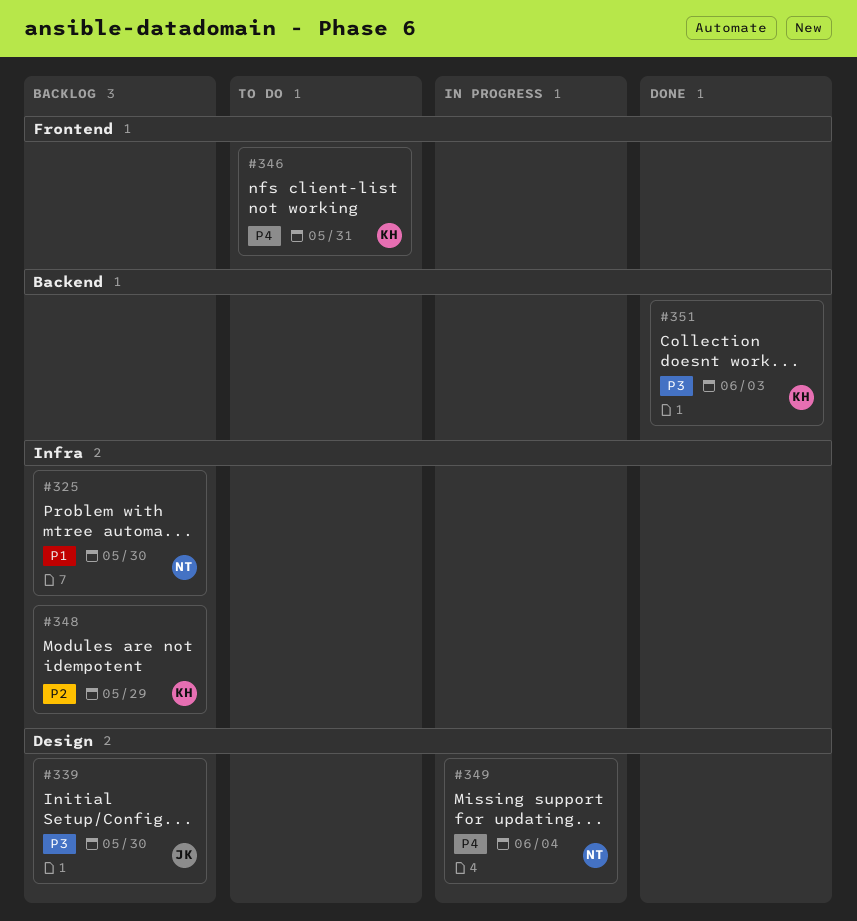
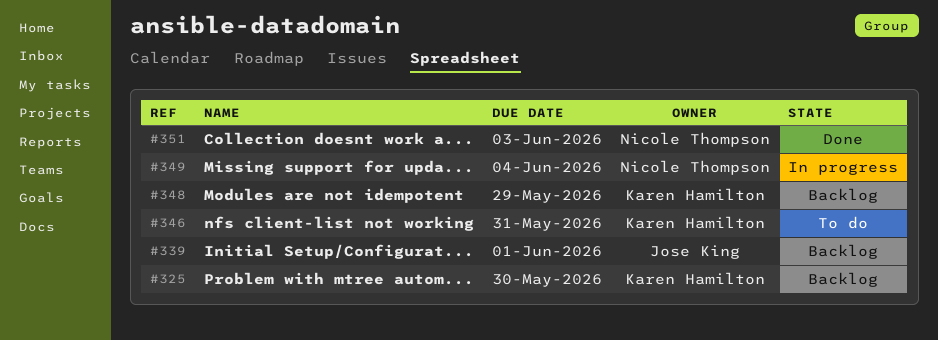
#325, owner: Nicole Thompson -> Karen Hamilton
#339, due: May 30 -> Jun 1
#351, owner: Karen Hamilton -> Nicole Thompson

